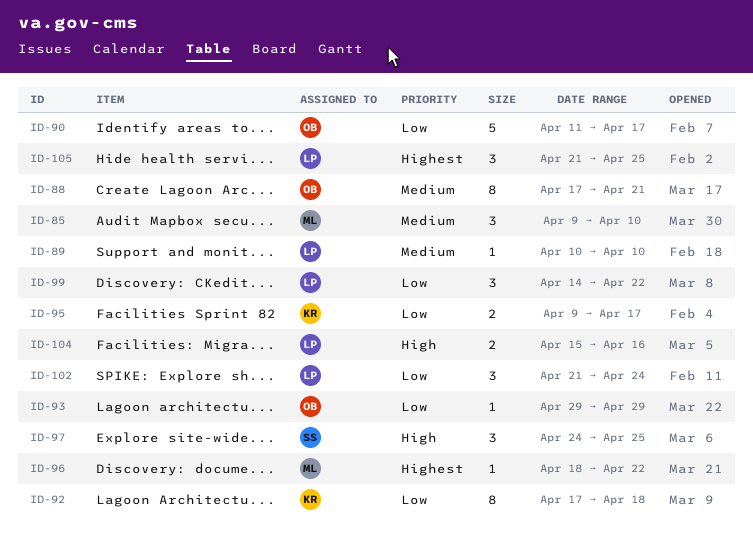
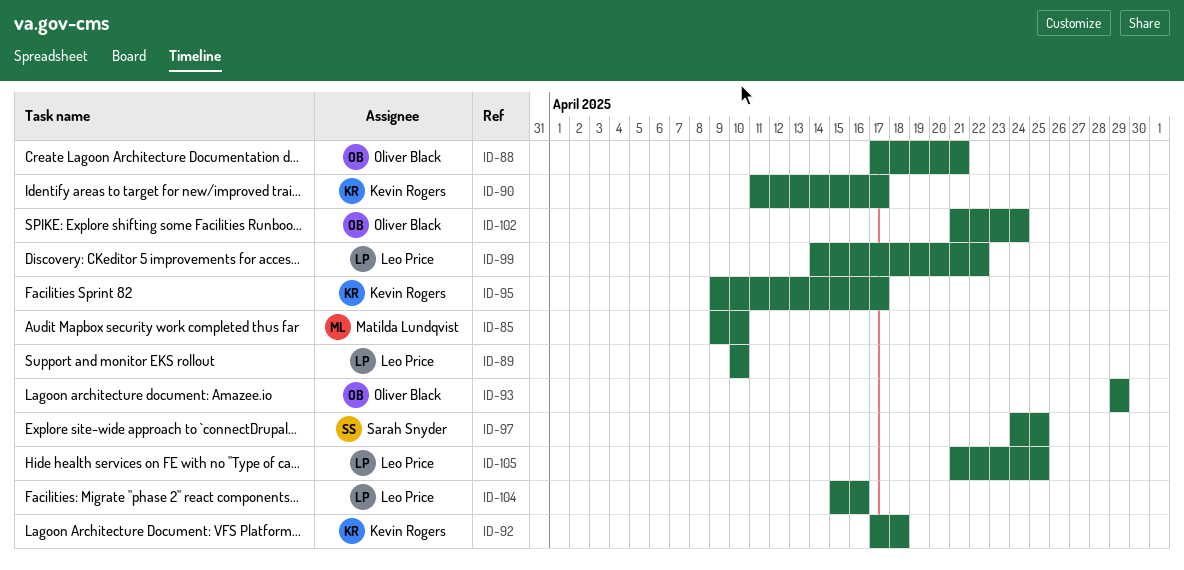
ID-90, owner: Oliver Black -> Kevin Rogers
ID-96: present -> none
ID-102, owner: Leo Price -> Oliver Black

